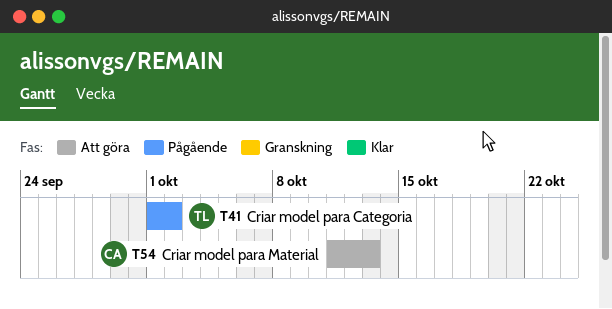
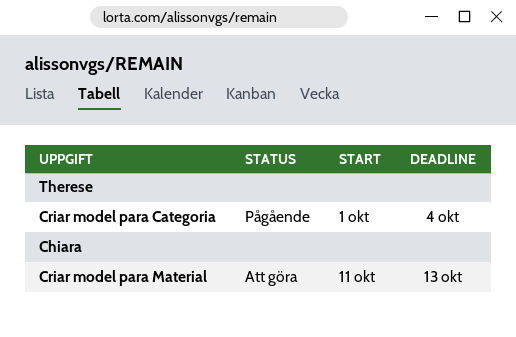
Criar model para Categoria, due: Oct 2 -> Oct 4

